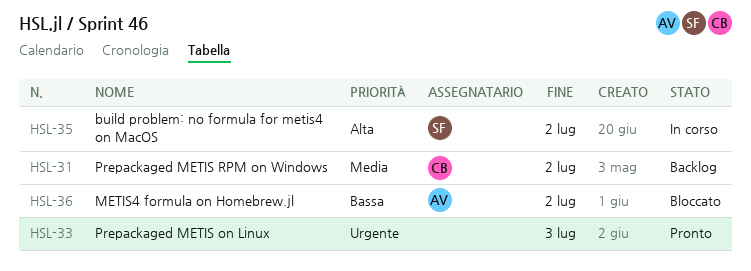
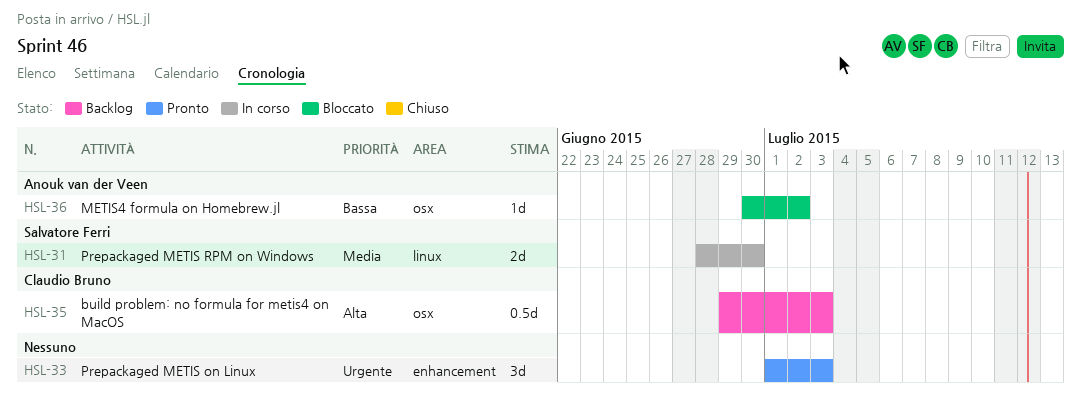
HSL-31, status: Backlog -> In corso
HSL-31, owner: Claudio Bruno -> Salvatore Ferri
HSL-31, due: Jul 2 -> Jun 30
HSL-35, status: In corso -> Backlog
HSL-35, owner: Salvatore Ferri -> Claudio Bruno
HSL-35, due: Jul 2 -> Jul 3

